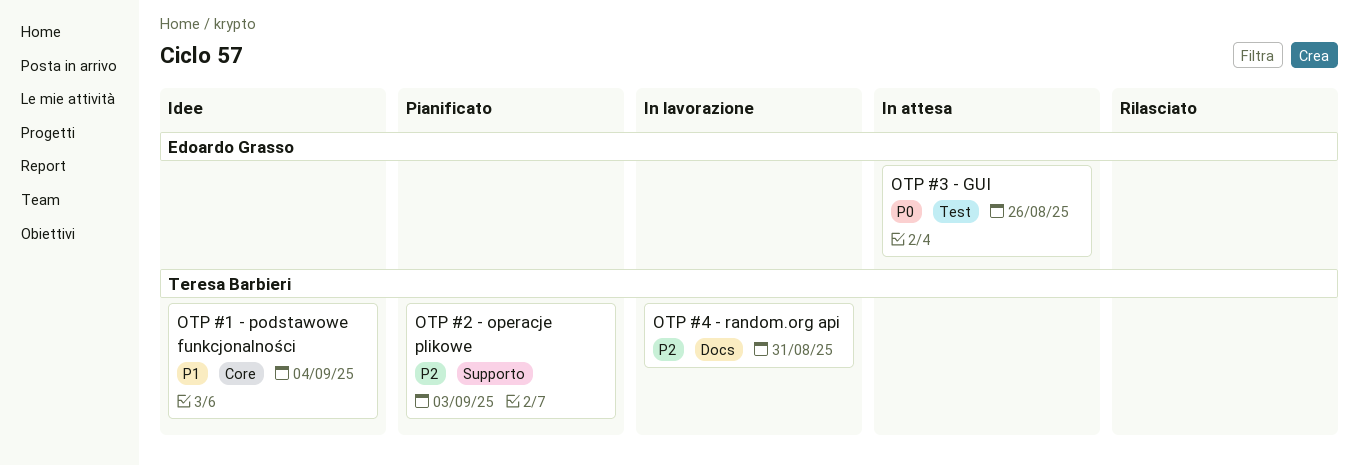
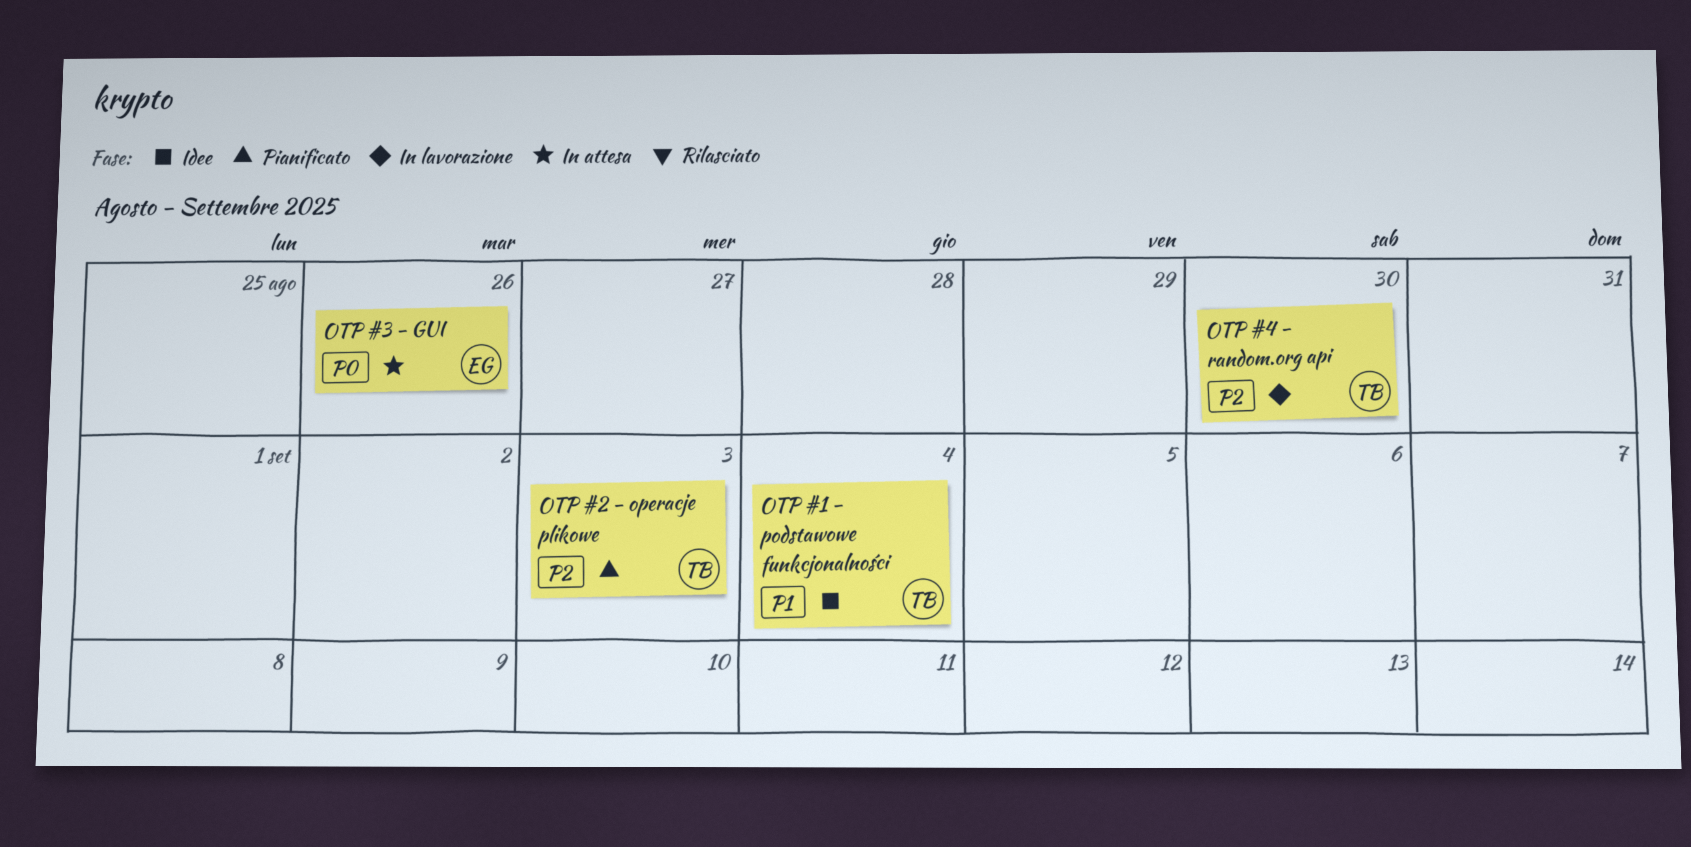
OTP #4 - random.org api, due: Aug 31 -> Aug 30

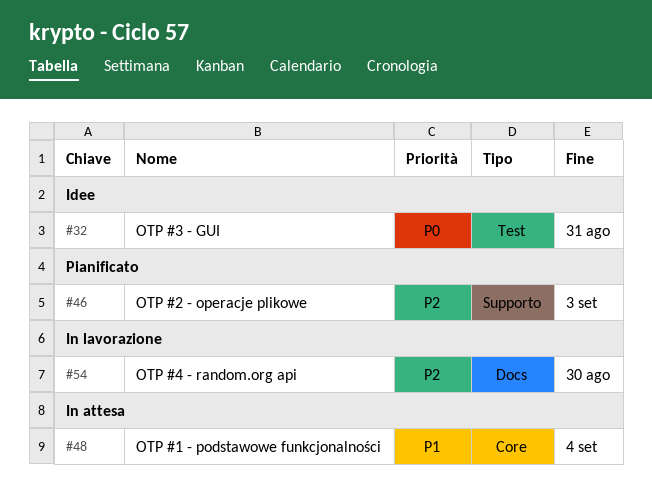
OTP #1 - podstawowe funkcjonalności, status: Idee -> In attesa
OTP #3 - GUI, status: In attesa -> Idee
OTP #3 - GUI, due: Aug 26 -> Aug 31

